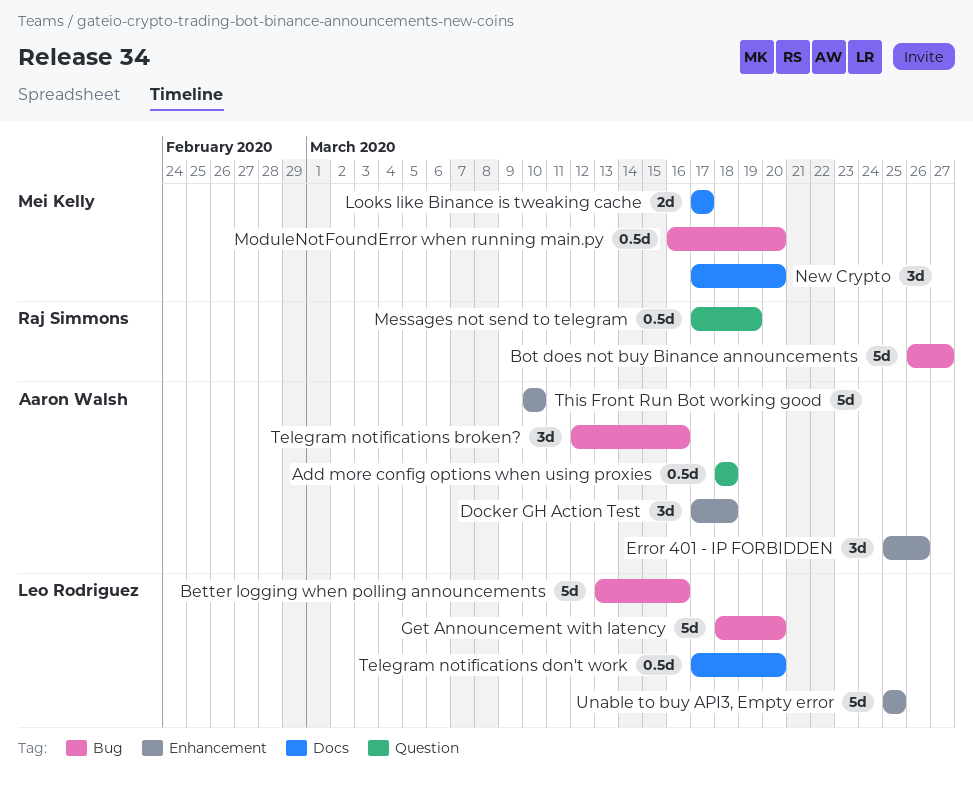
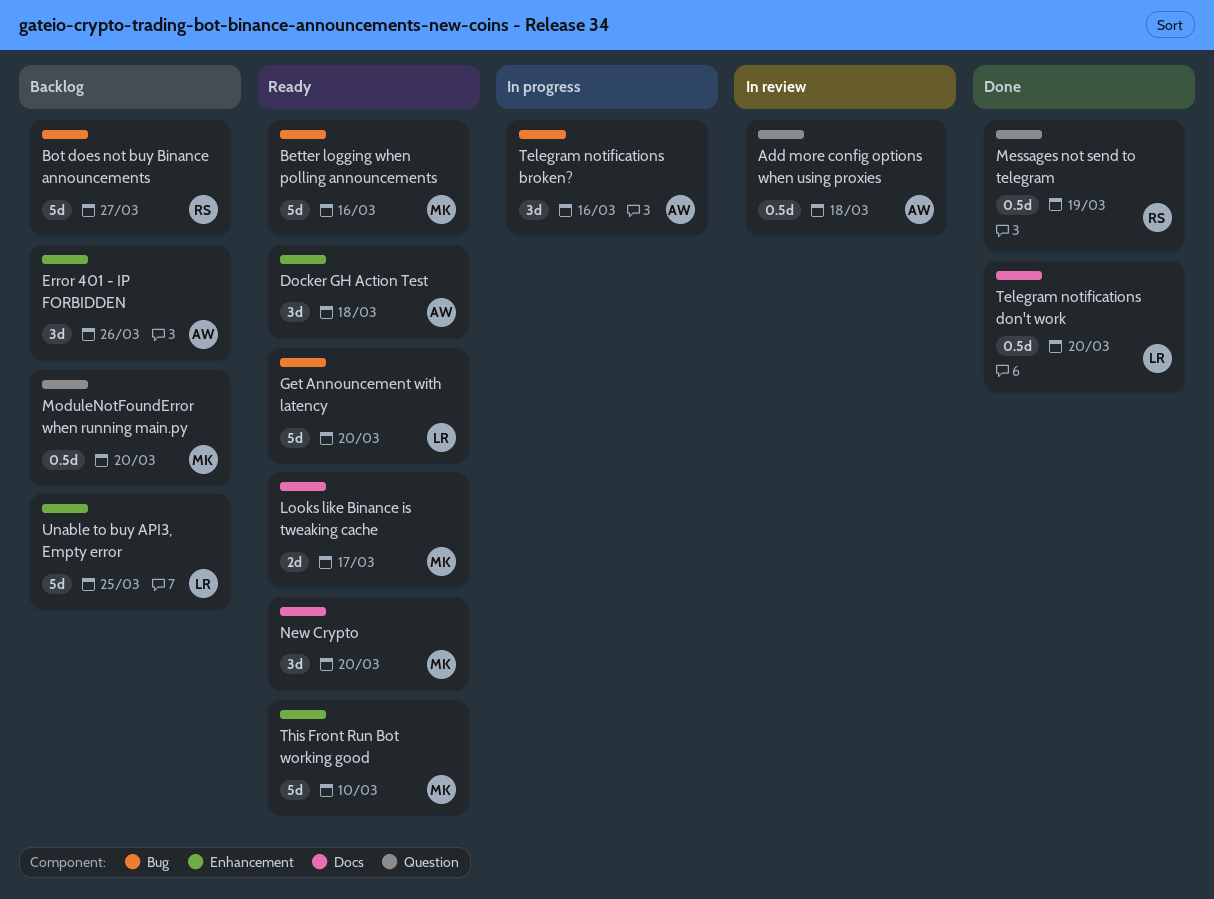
Better logging when polling announcements, owner: Leo Rodriguez -> Mei Kelly
ModuleNotFoundError when running main.py, label: Bug -> Question
This Front Run Bot working good, owner: Aaron Walsh -> Mei Kelly

